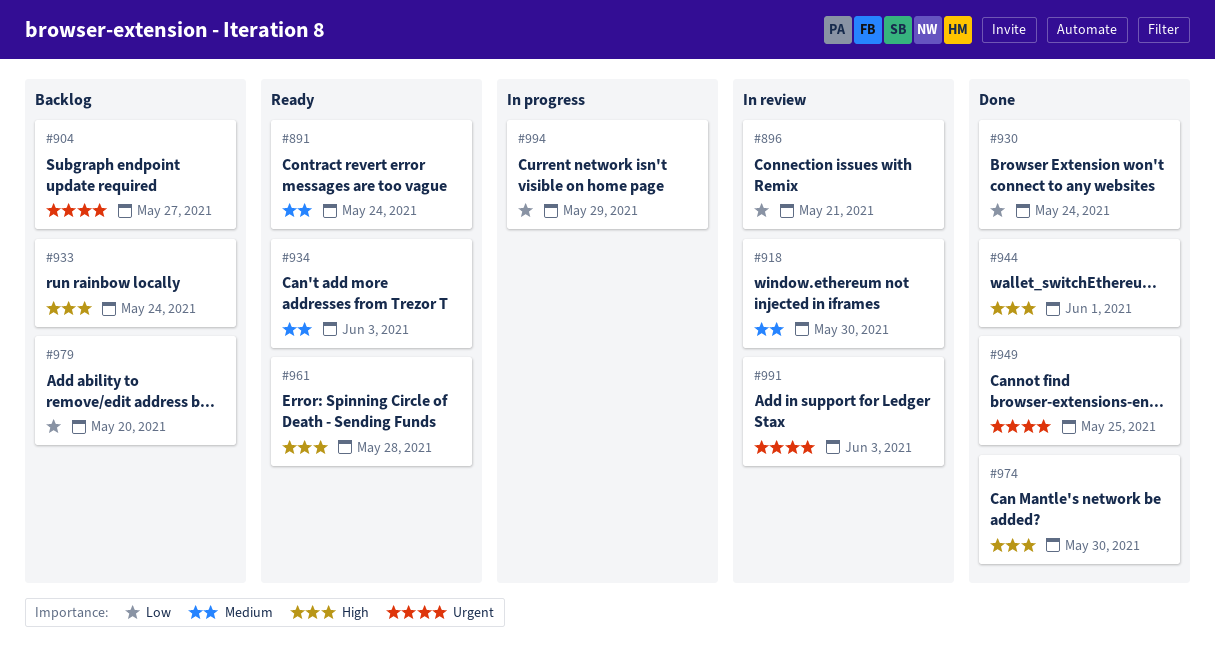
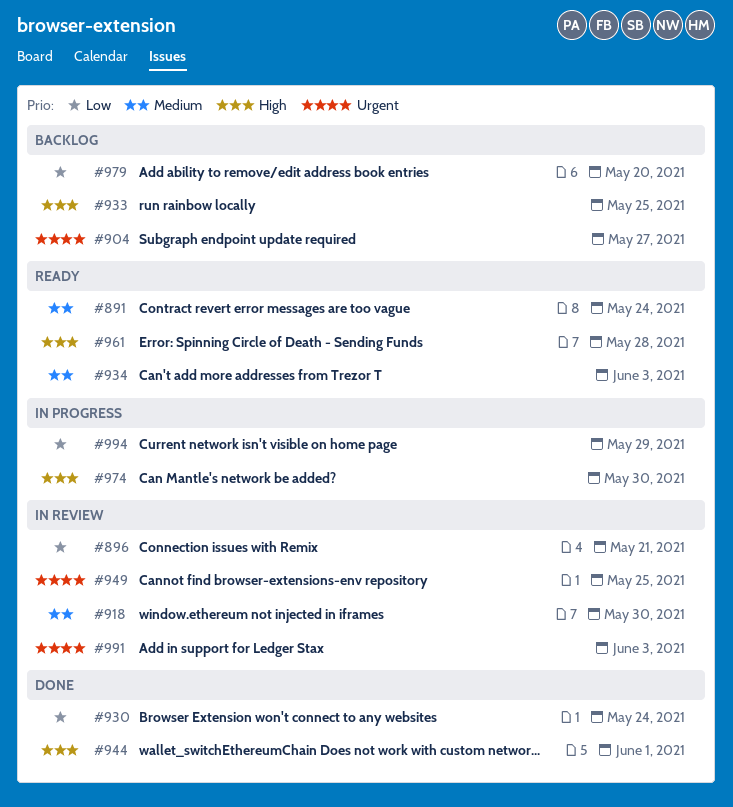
#933, due: May 24 -> May 25
#949, status: Done -> In review
#974, status: Done -> In progress

